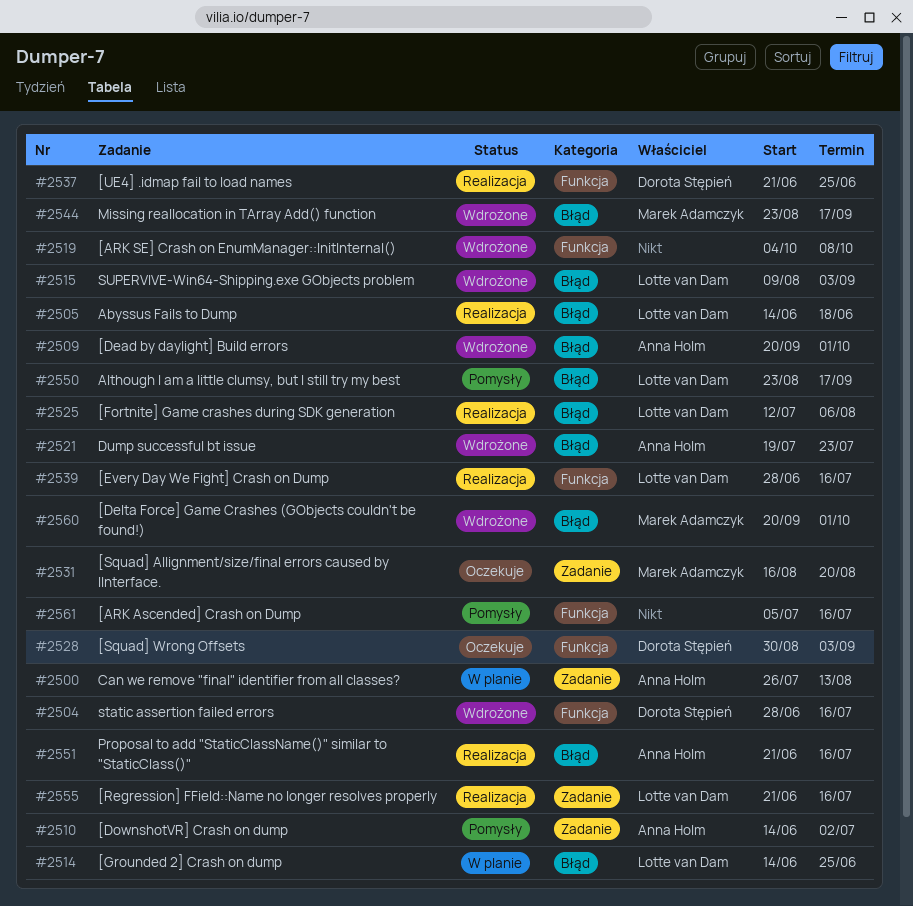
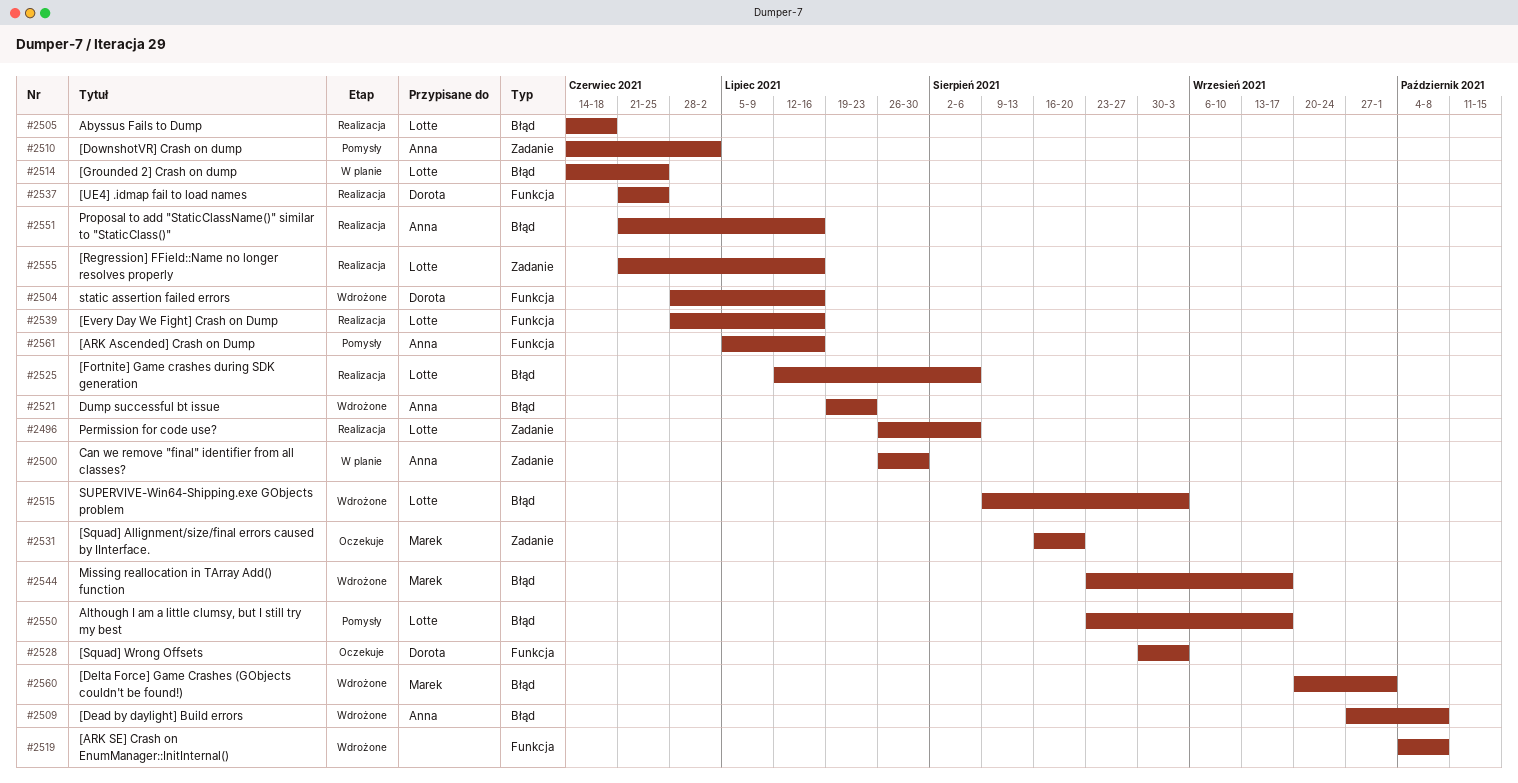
#2496: none -> present
#2500, due: Aug 13 -> Jul 30
#2509, start: Sep 20 -> Sep 27
#2509, due: Oct 1 -> Oct 8
#2561, owner: none -> Anna Holm

